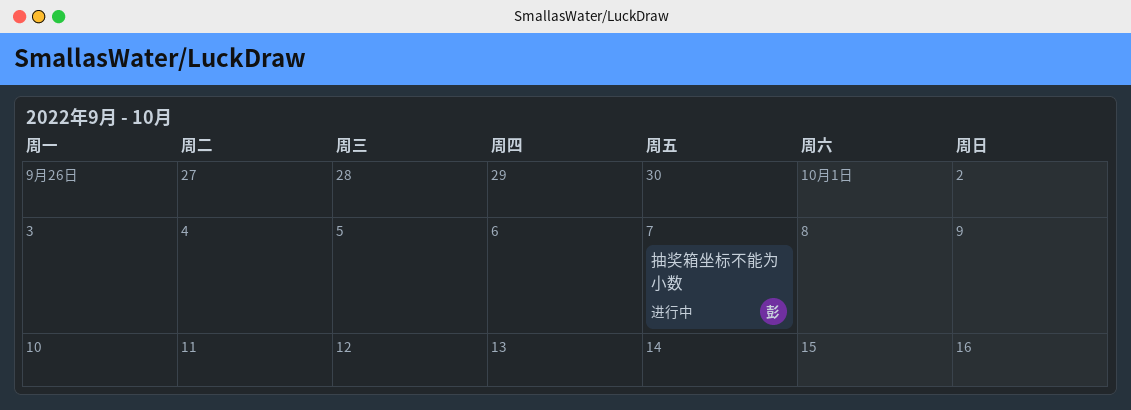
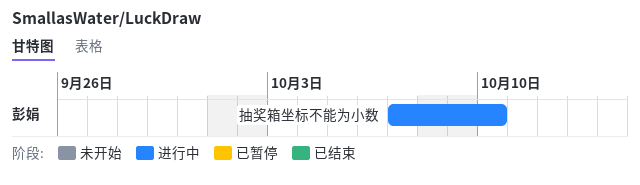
抽奖箱坐标不能为小数, due: Oct 7 -> Oct 10

